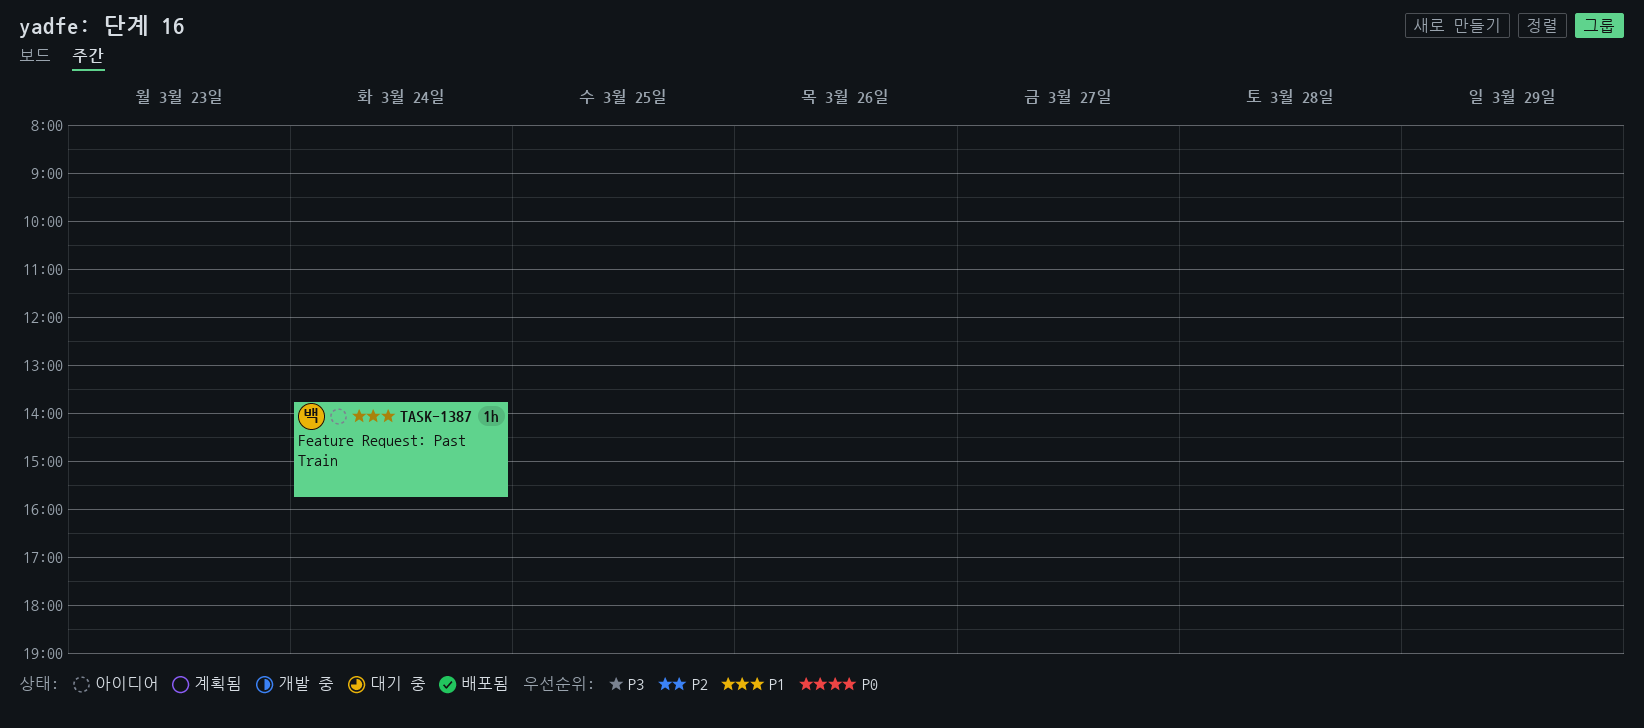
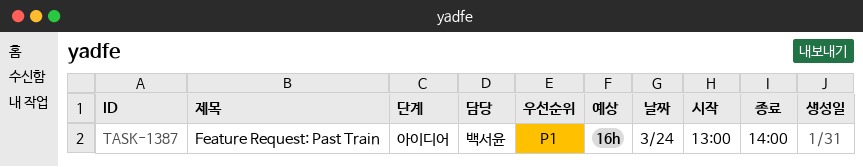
TASK-1387, estimate: 1h -> 16h
TASK-1387, begins: 13:45 -> 13:00
TASK-1387, ends: 15:45 -> 14:00

